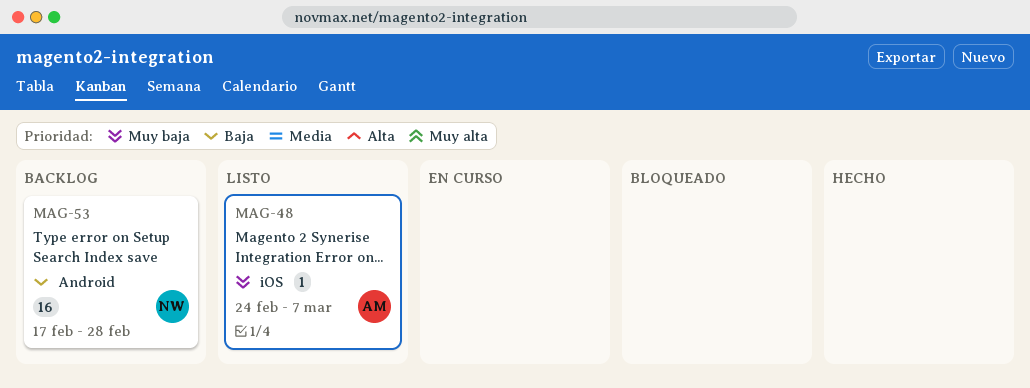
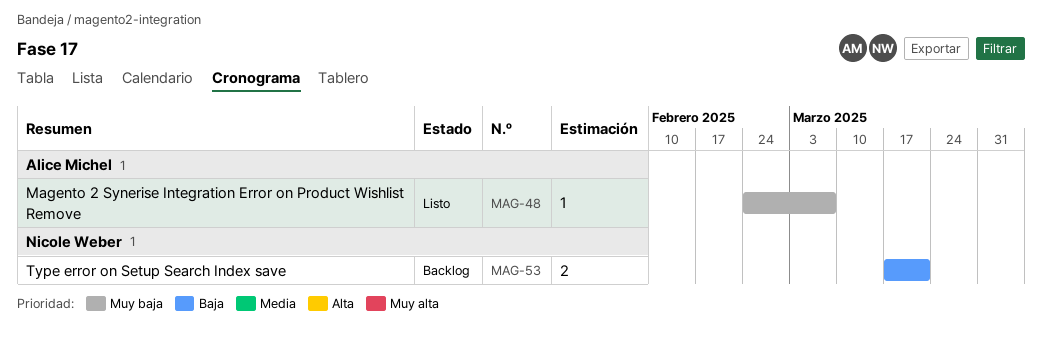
MAG-53, estimate: 16 -> 2
MAG-53, start: Feb 17 -> Mar 17
MAG-53, due: Feb 28 -> Mar 21

